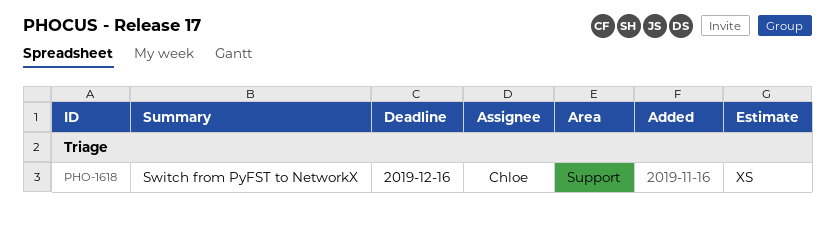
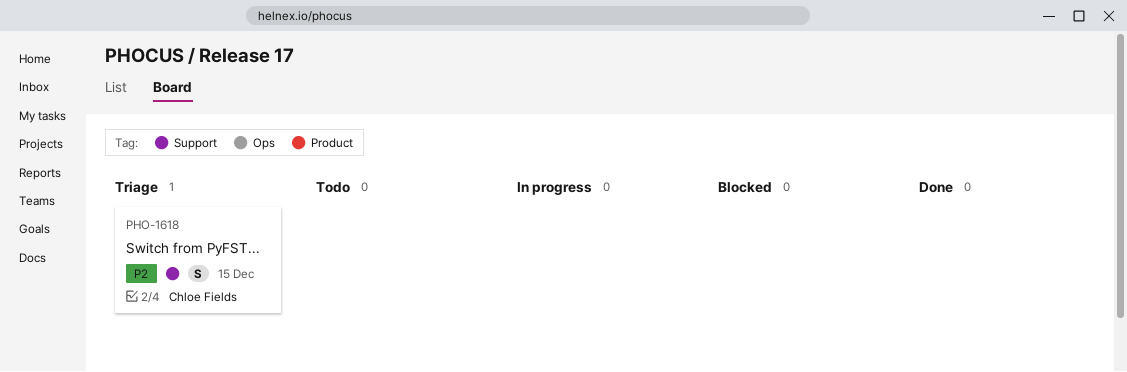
PHO-1618, estimate: XS -> S
PHO-1618, due: Dec 16 -> Dec 15

